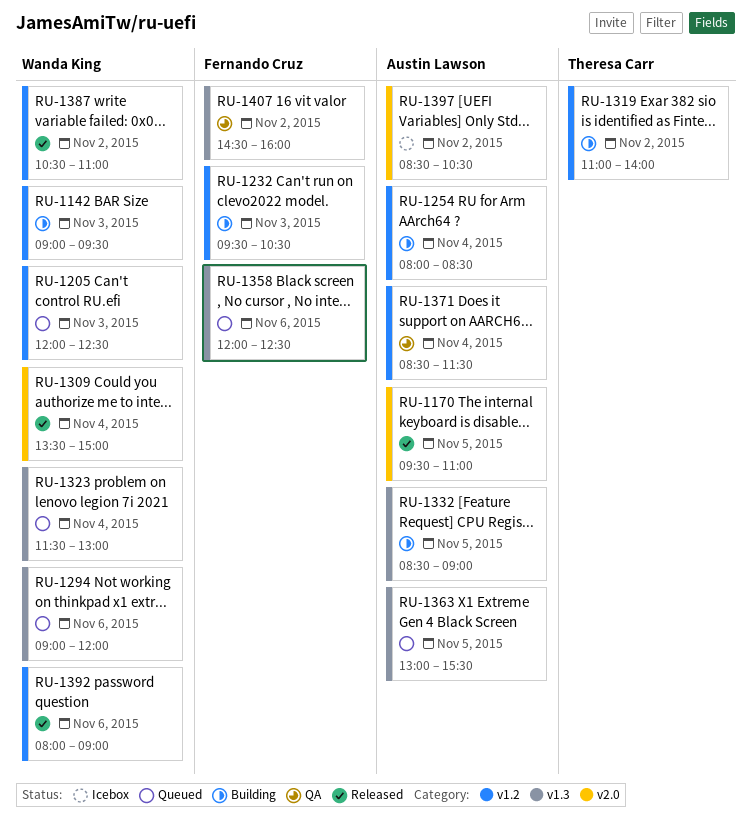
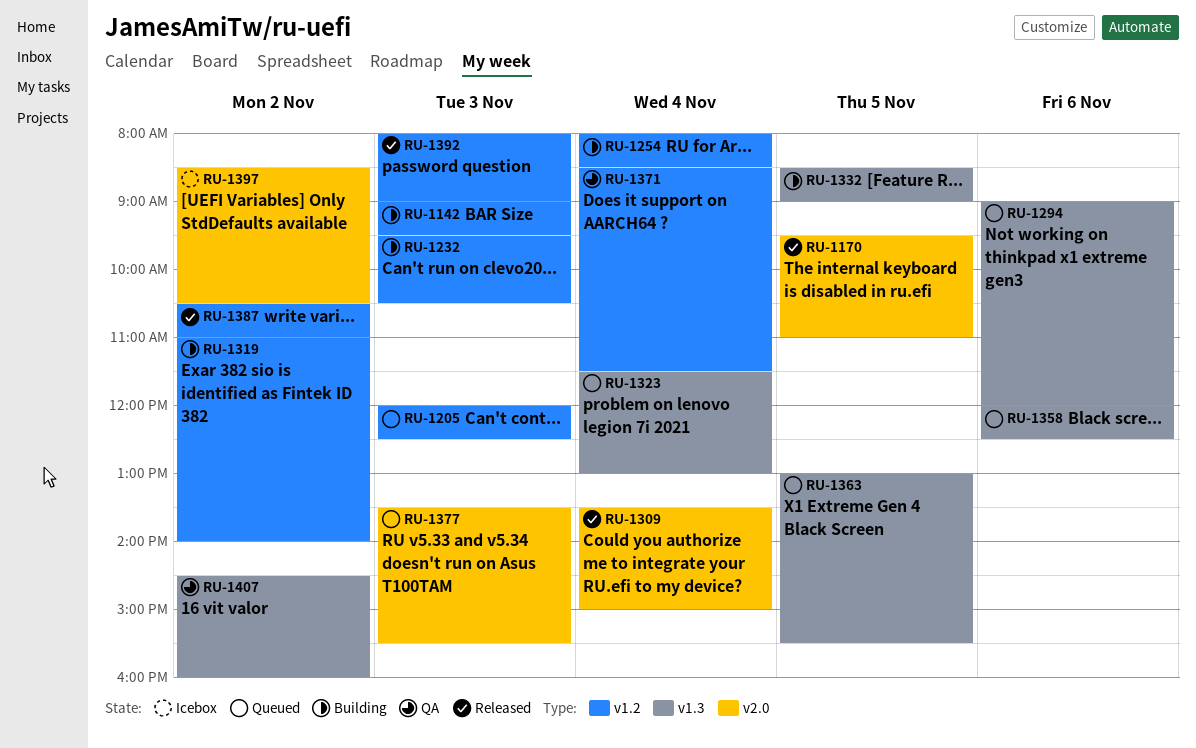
RU-1377: none -> present
RU-1392, day: Nov 6 -> Nov 3

